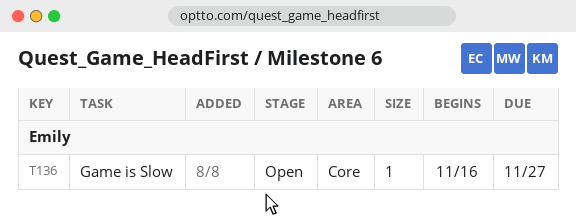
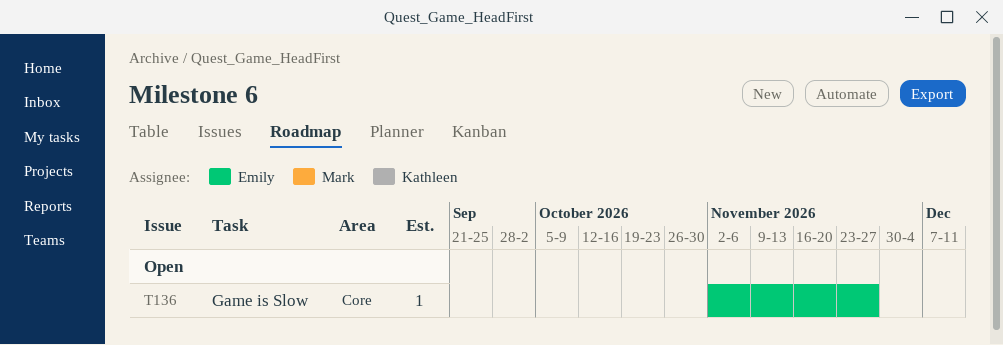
T136, start: Nov 16 -> Nov 2

